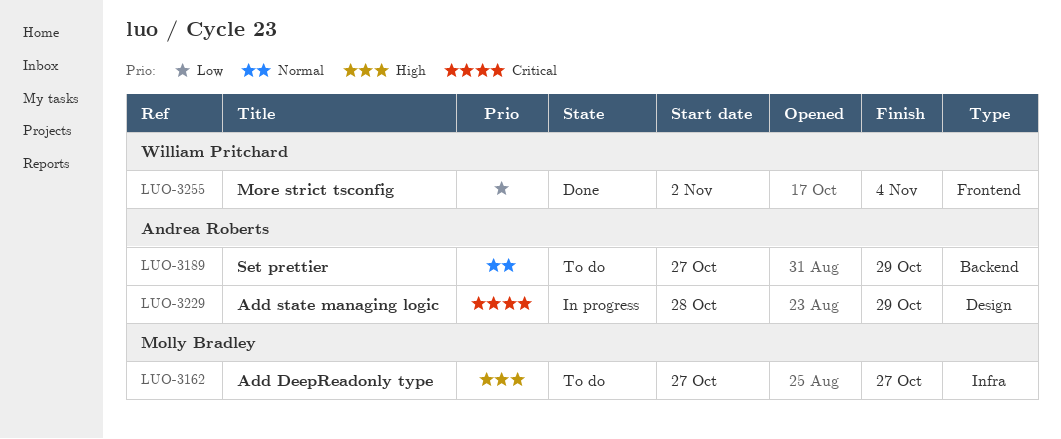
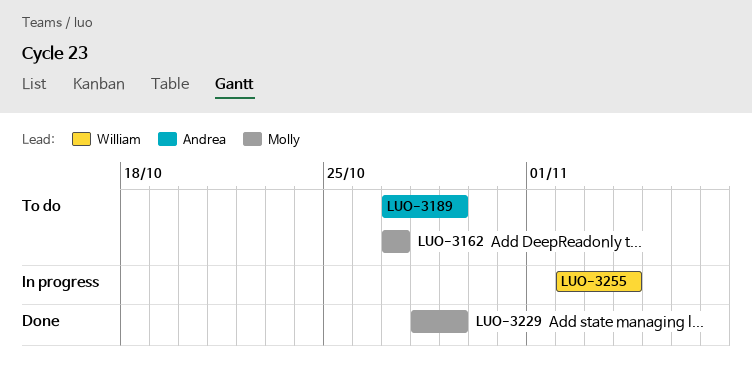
LUO-3229, status: In progress -> Done
LUO-3229, owner: Andrea Roberts -> Molly Bradley
LUO-3255, status: Done -> In progress

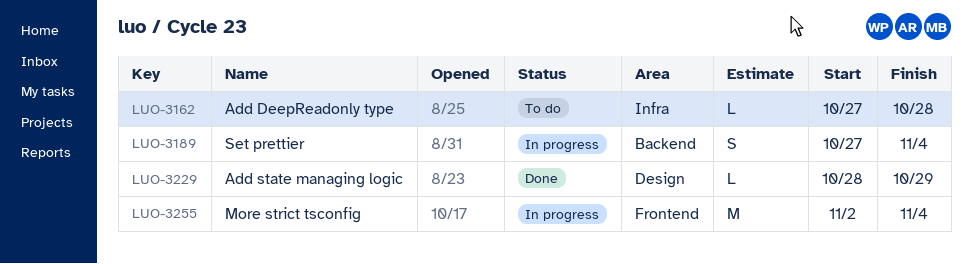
LUO-3162, due: Oct 27 -> Oct 28
LUO-3189, status: To do -> In progress
LUO-3189, due: Oct 29 -> Nov 4

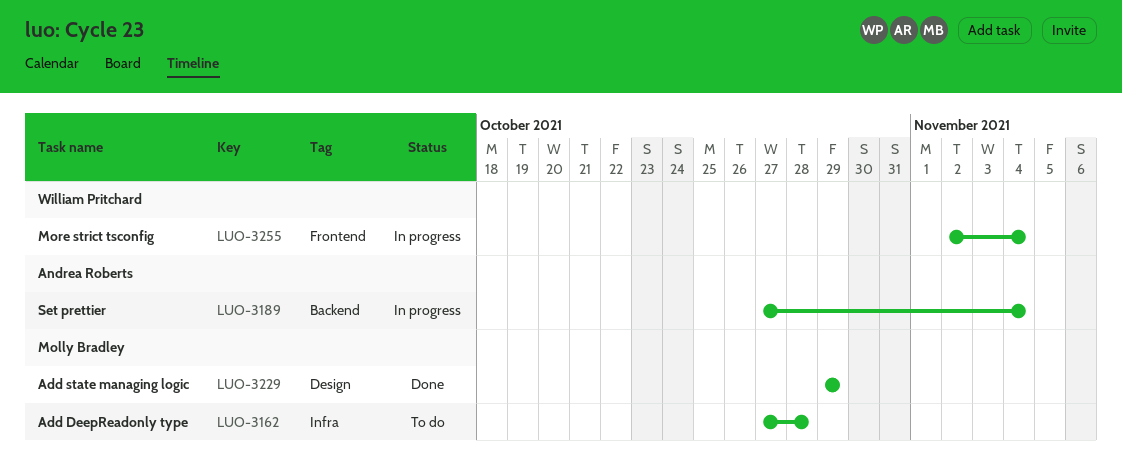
LUO-3229, start: Oct 28 -> Oct 29

